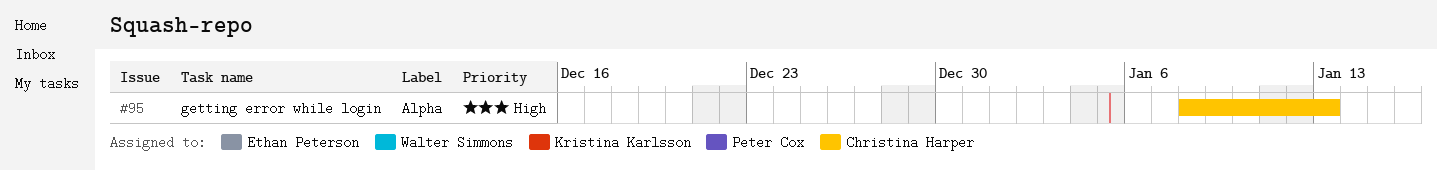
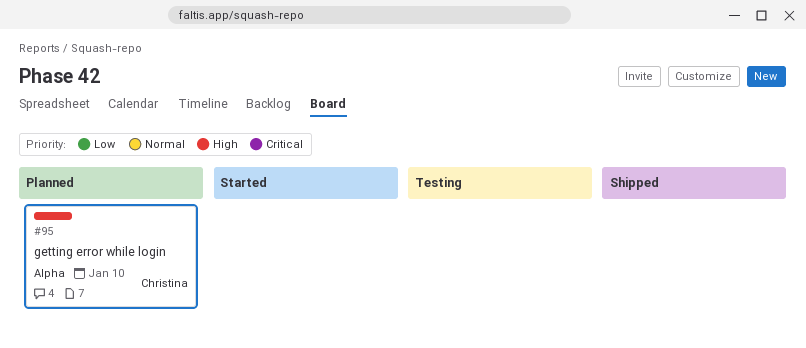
#95, due: Jan 13 -> Jan 10

